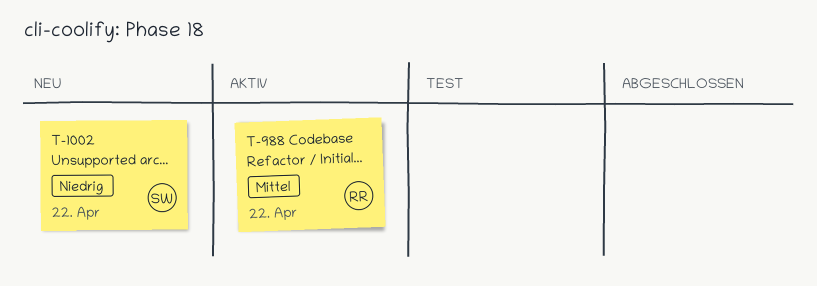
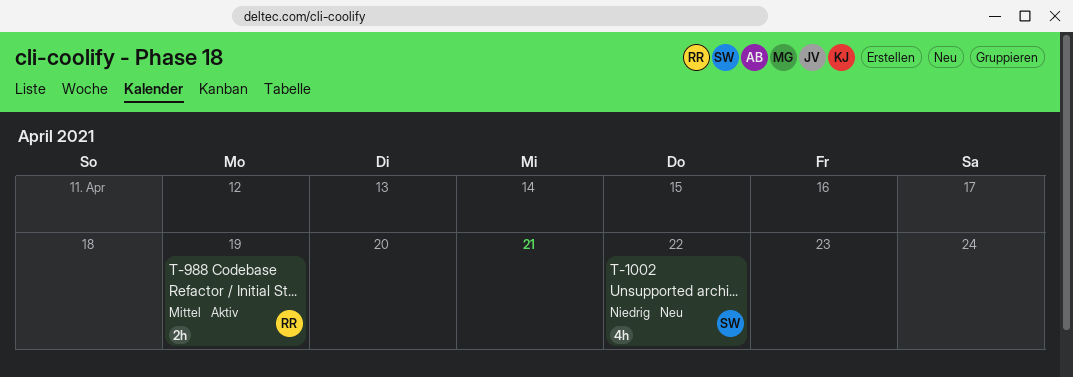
T-988, due: Apr 22 -> Apr 19

